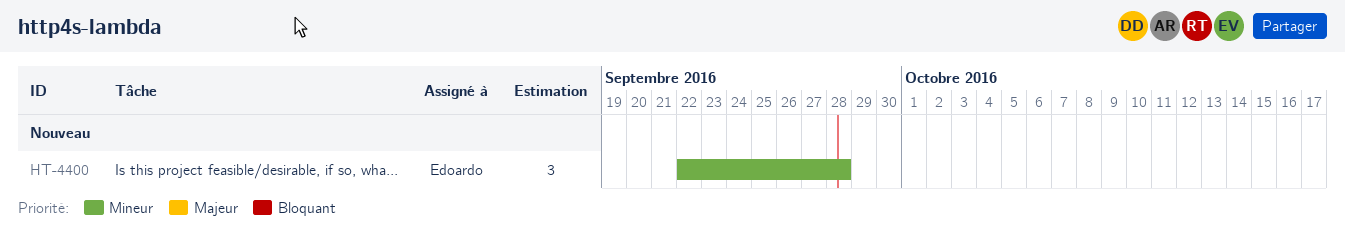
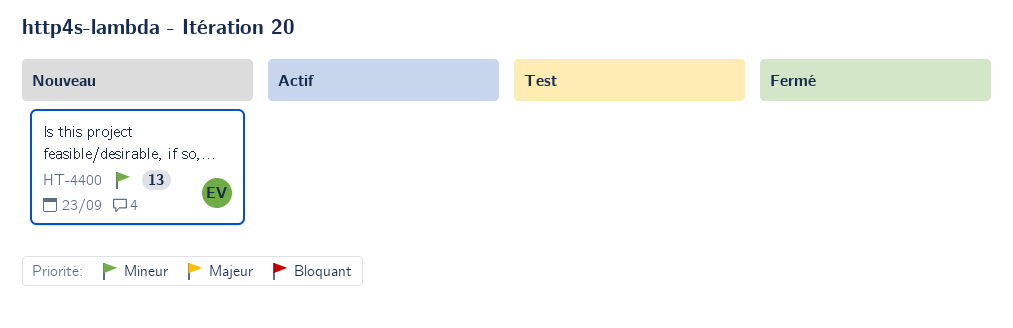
HT-4400, estimate: 3 -> 13
HT-4400, due: Sep 28 -> Sep 23

